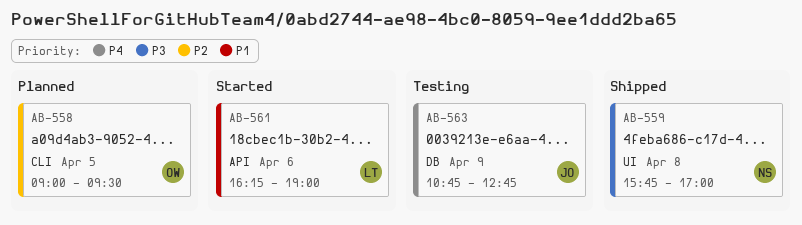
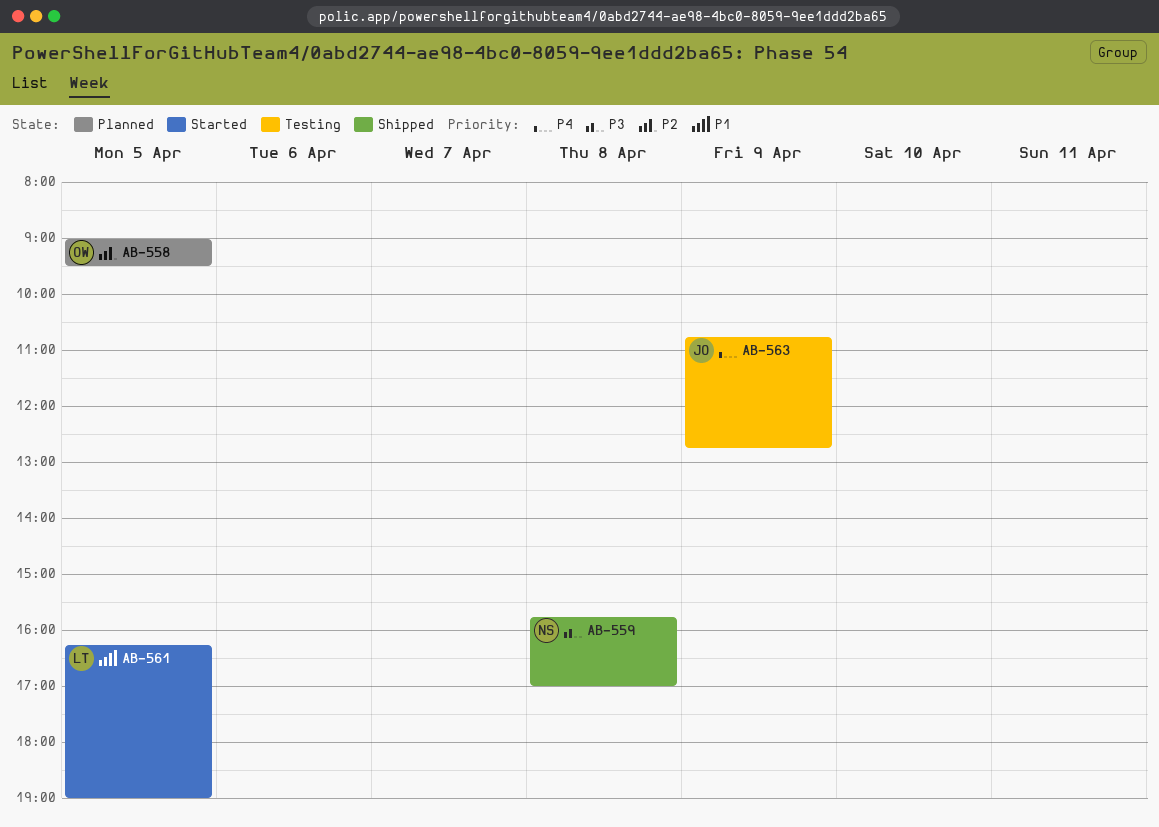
AB-561, day: Apr 6 -> Apr 5

